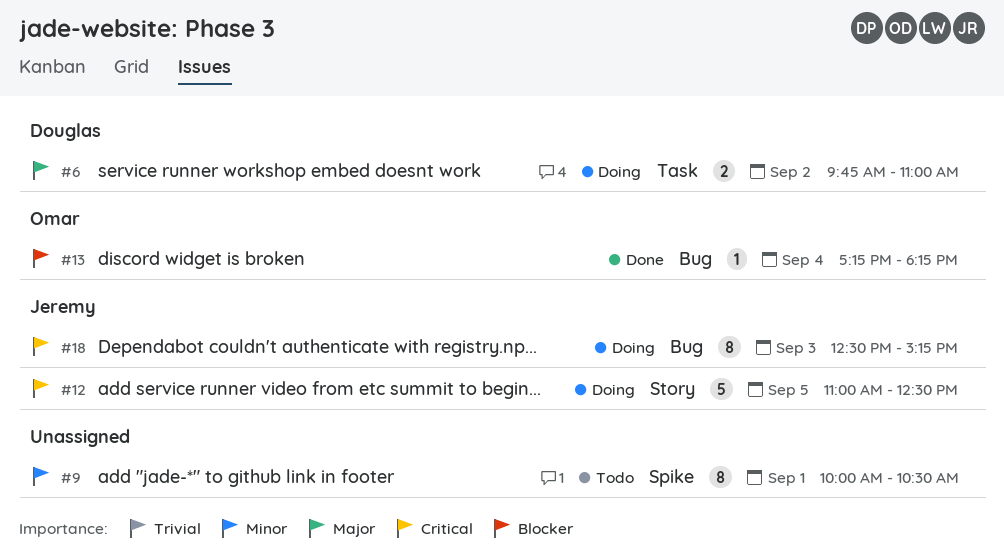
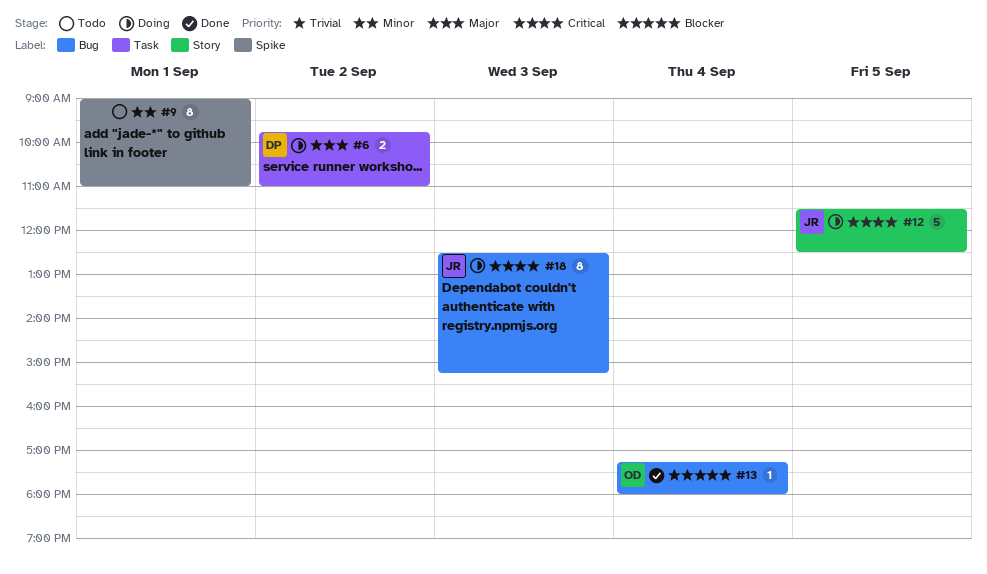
#9, begins: 10:00 -> 09:00
#9, ends: 10:30 -> 11:00
#12, begins: 11:00 -> 11:30
#13, ends: 18:15 -> 18:00

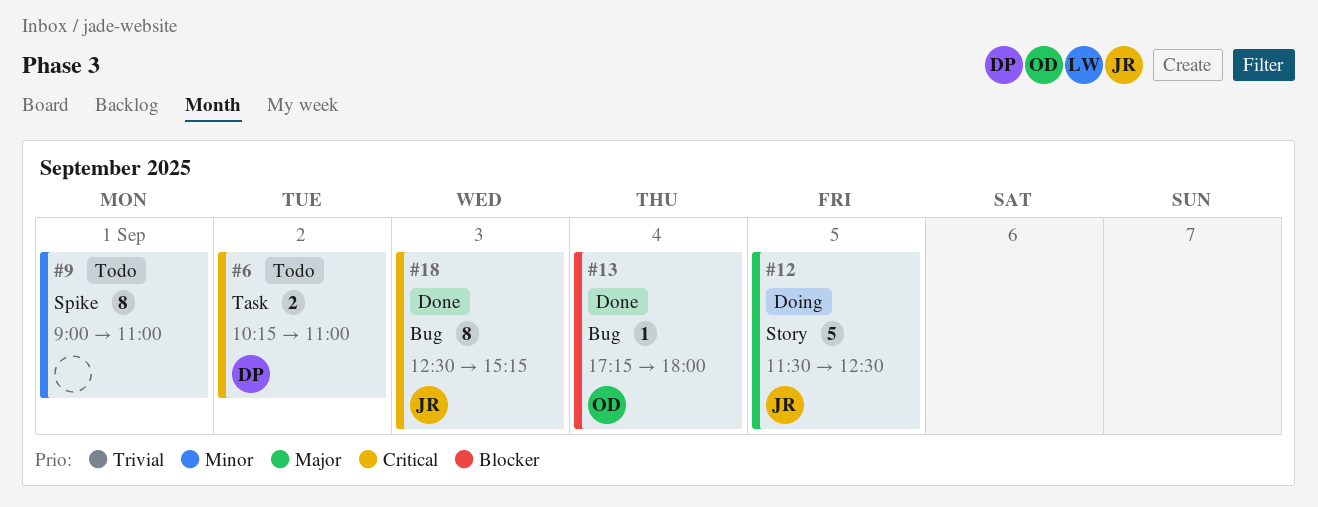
#6, status: Doing -> Todo
#6, priority: Major -> Critical
#6, begins: 09:45 -> 10:15
#12, priority: Critical -> Major
#18, status: Doing -> Done

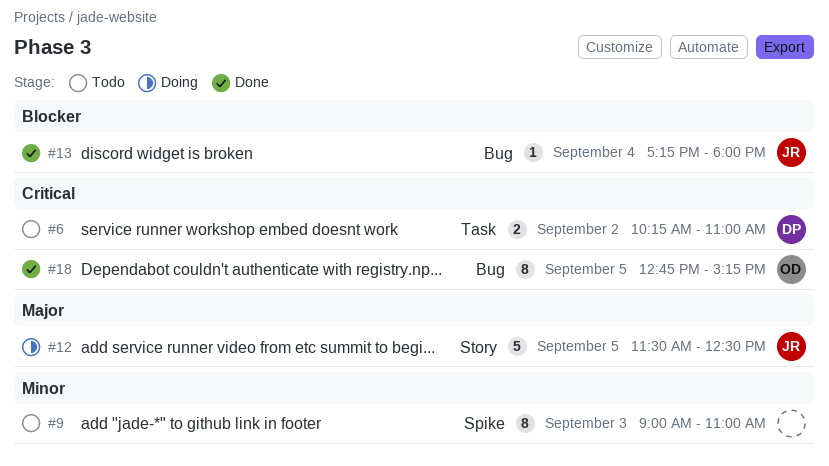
#9, day: Sep 1 -> Sep 3
#13, owner: OD -> JR
#18, owner: JR -> OD
#18, day: Sep 3 -> Sep 5
#18, begins: 12:30 -> 12:45

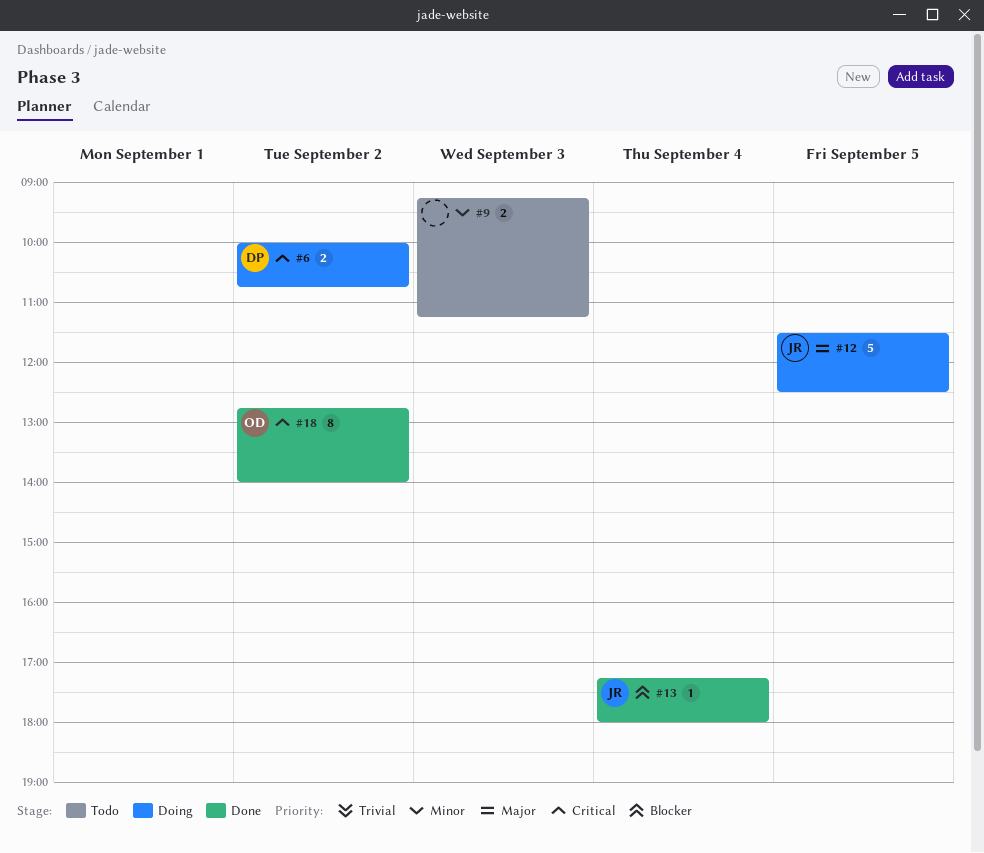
#6, status: Todo -> Doing
#6, begins: 10:15 -> 10:00
#6, ends: 11:00 -> 10:45
#9, estimate: 8 -> 2
#9, begins: 09:00 -> 09:15
#9, ends: 11:00 -> 11:15
#18, day: Sep 5 -> Sep 2
#18, ends: 15:15 -> 14:00

